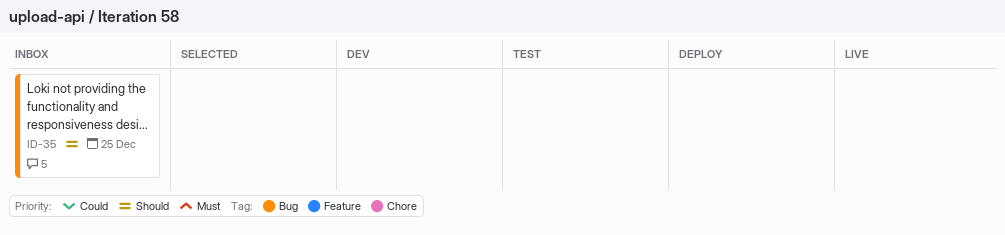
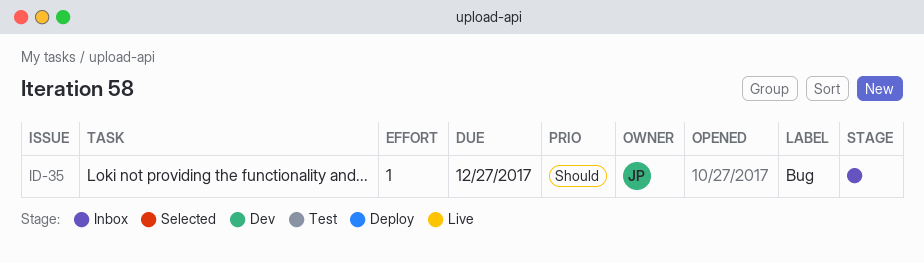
ID-35, due: Dec 25 -> Dec 27

